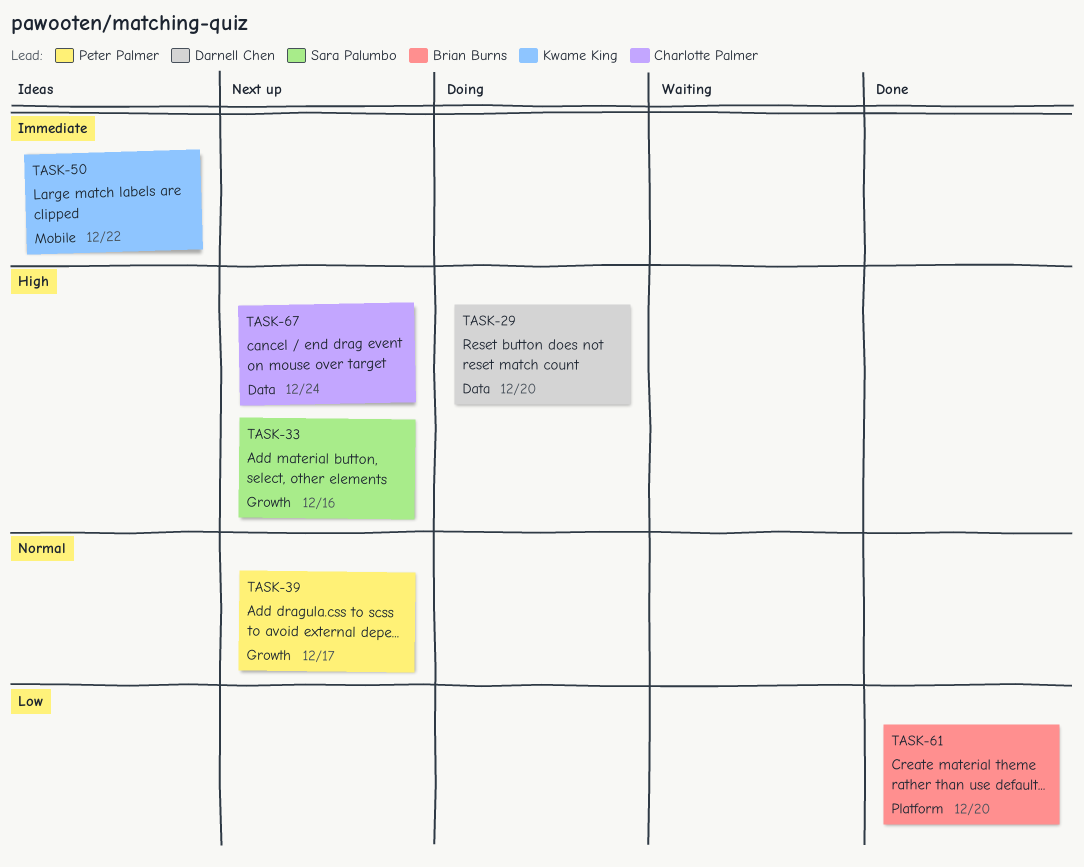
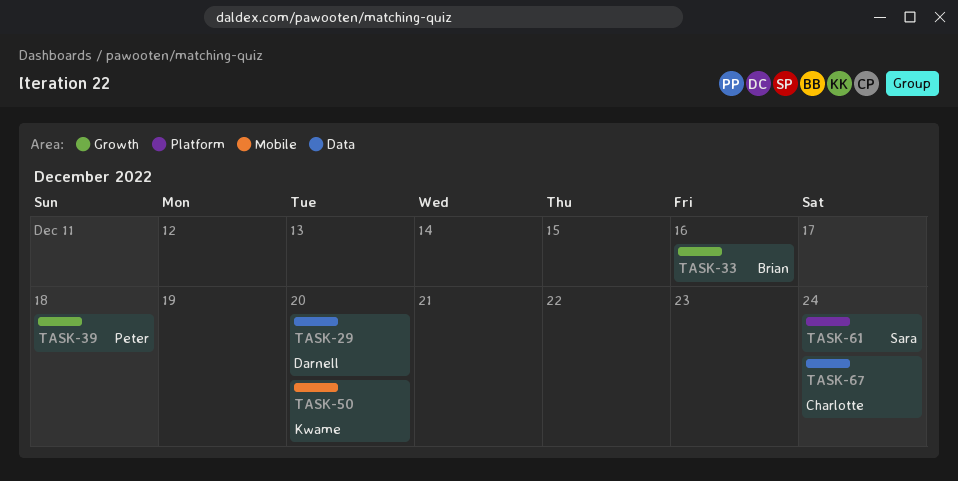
TASK-33, owner: Sara Palumbo -> Brian Burns
TASK-39, due: Dec 17 -> Dec 18
TASK-50, due: Dec 22 -> Dec 20
TASK-61, owner: Brian Burns -> Sara Palumbo
TASK-61, due: Dec 20 -> Dec 24

